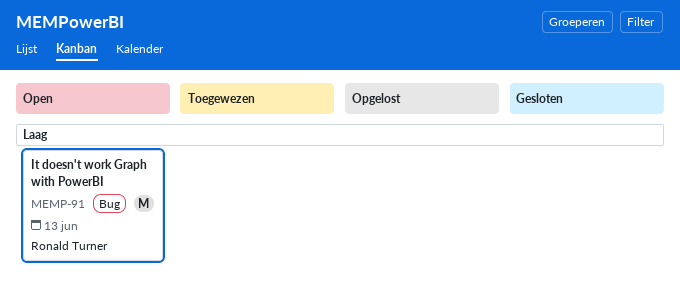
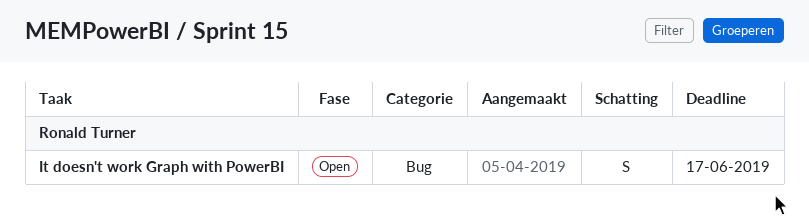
It doesn't work Graph with PowerBI, estimate: M -> S
It doesn't work Graph with PowerBI, due: Jun 13 -> Jun 17

